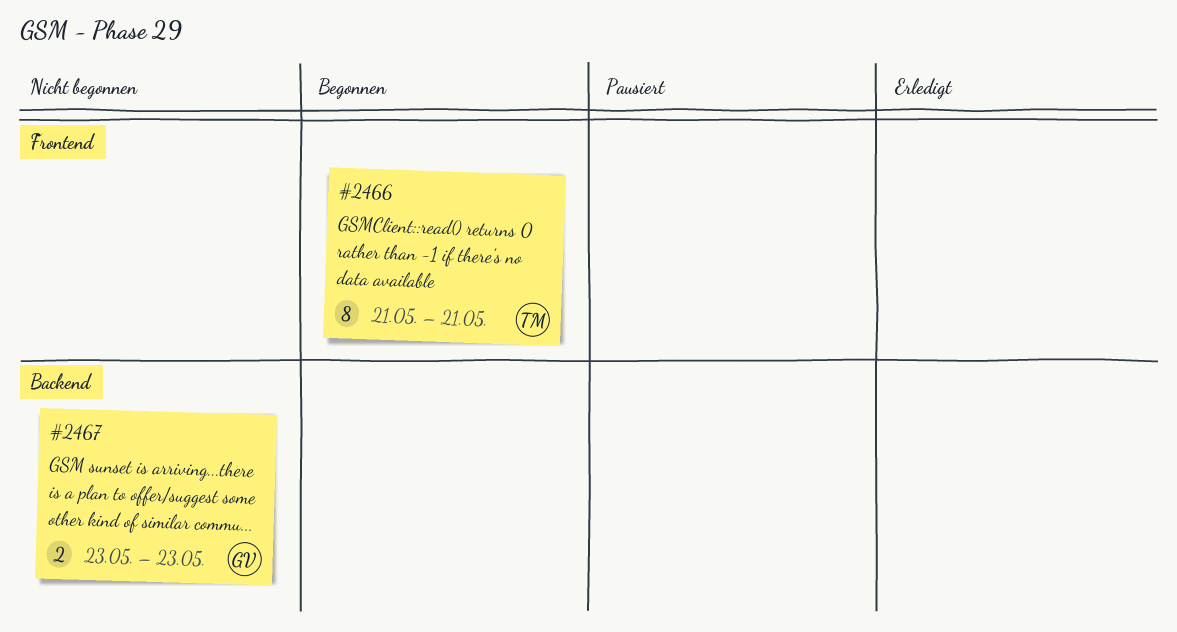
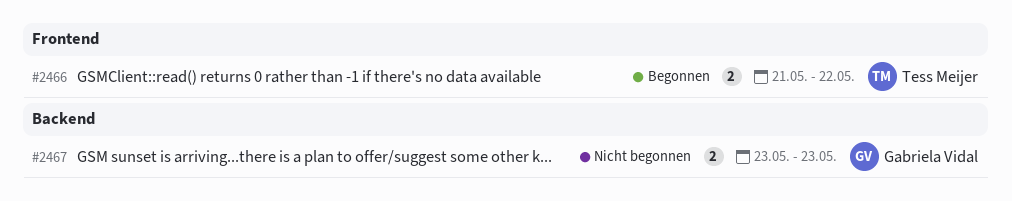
#2466, estimate: 8 -> 2
#2466, due: May 21 -> May 22

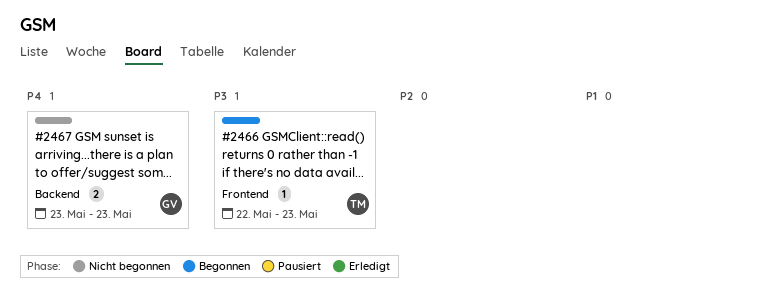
#2466, estimate: 2 -> 1
#2466, start: May 21 -> May 22
#2466, due: May 22 -> May 23

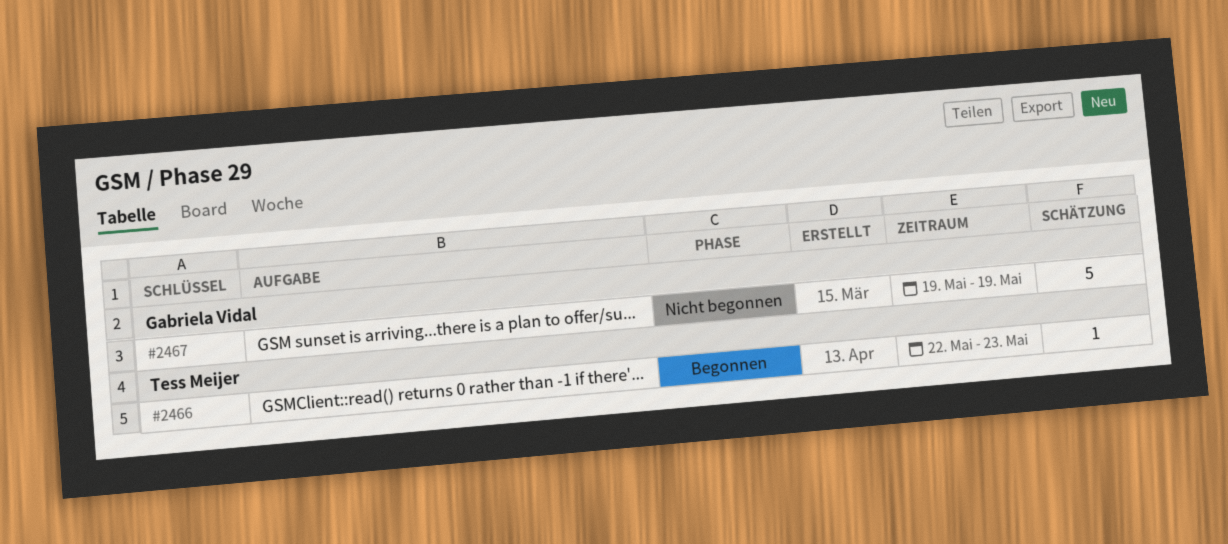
#2467, estimate: 2 -> 5
#2467, start: May 23 -> May 19
#2467, due: May 23 -> May 19

